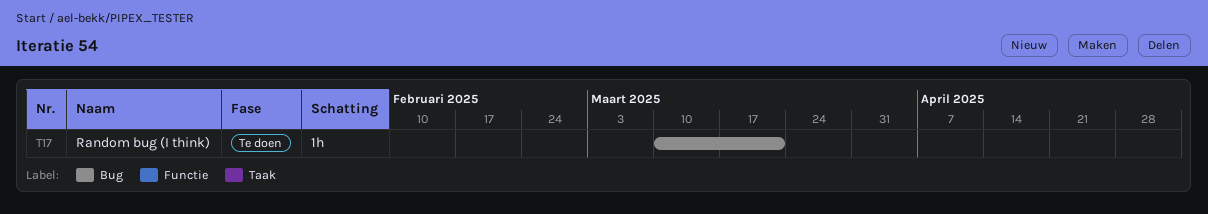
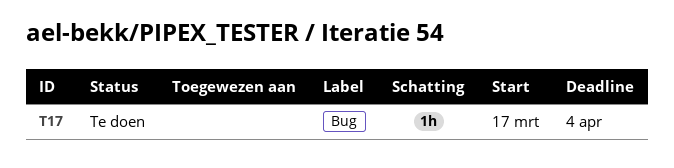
T17, start: Mar 10 -> Mar 17
T17, due: Mar 21 -> Apr 4

